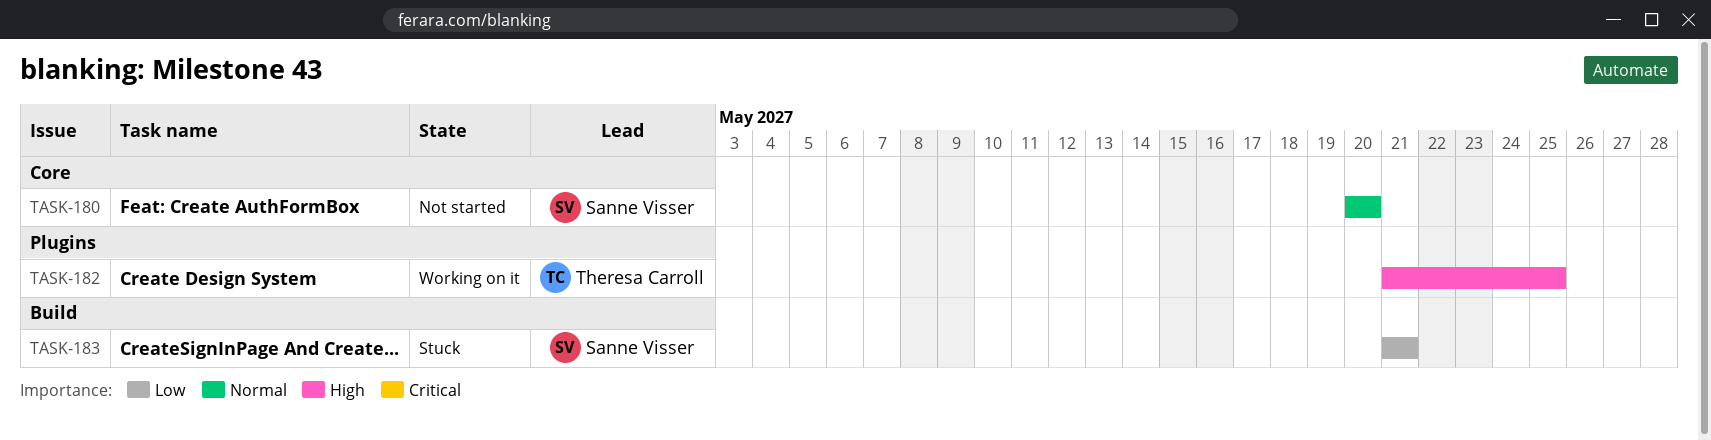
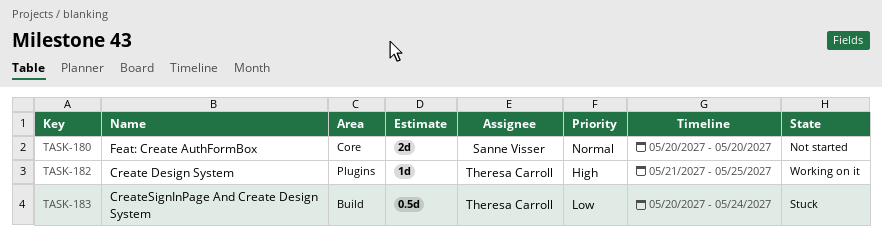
TASK-183, owner: Sanne Visser -> Theresa Carroll
TASK-183, start: May 21 -> May 20
TASK-183, due: May 21 -> May 24

